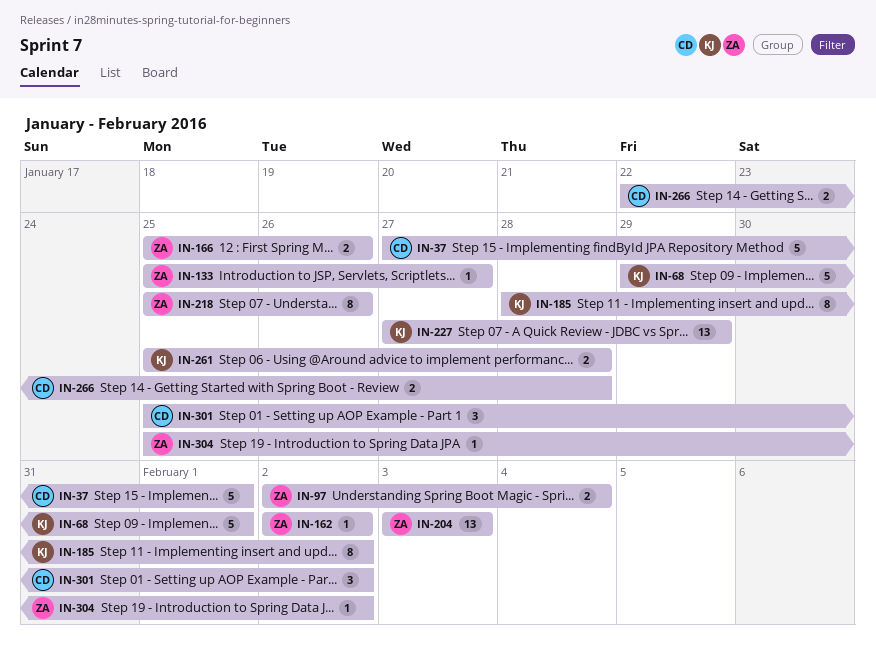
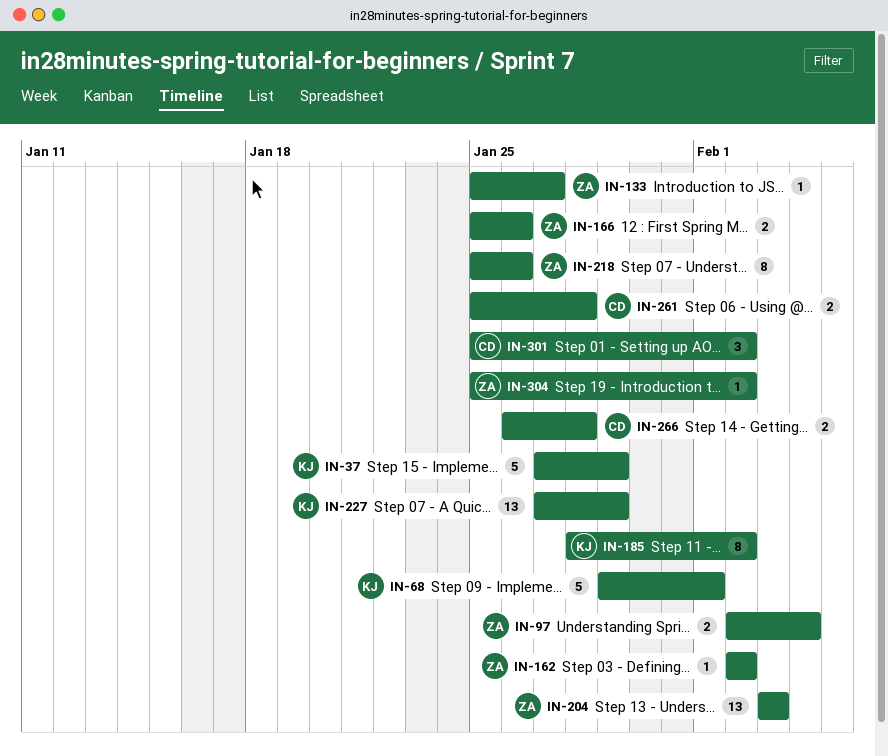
IN-37, owner: CD -> KJ
IN-37, due: Feb 1 -> Jan 29
IN-261, owner: KJ -> CD
IN-266, start: Jan 22 -> Jan 26

